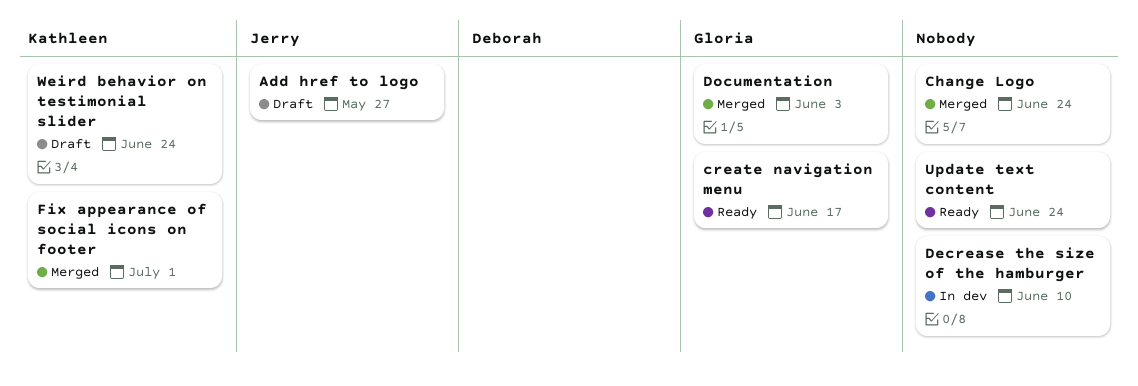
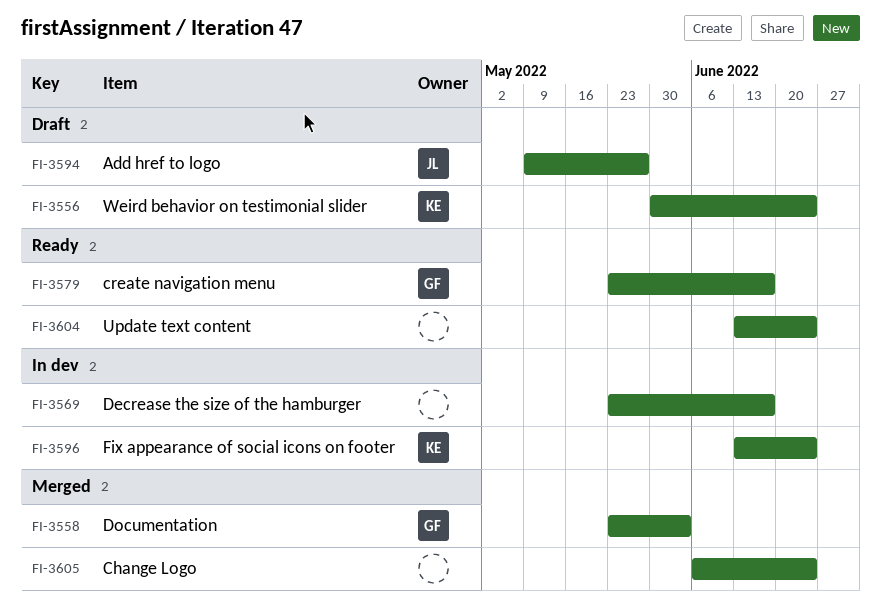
Decrease the size of the hamburger, due: Jun 10 -> Jun 17
Fix appearance of social icons on footer, status: Merged -> In dev
Fix appearance of social icons on footer, due: Jul 1 -> Jun 24

